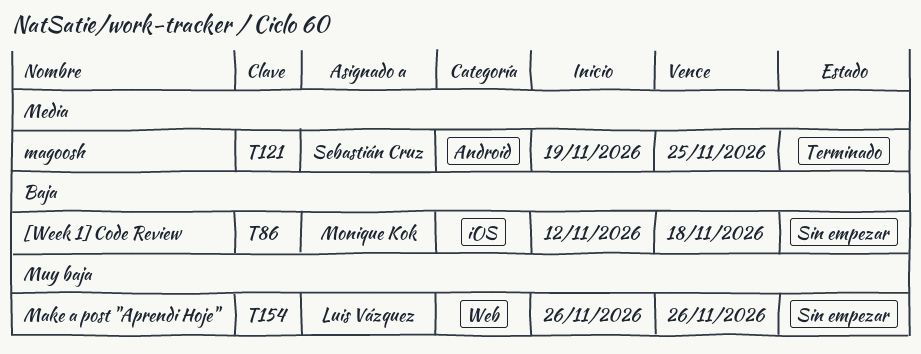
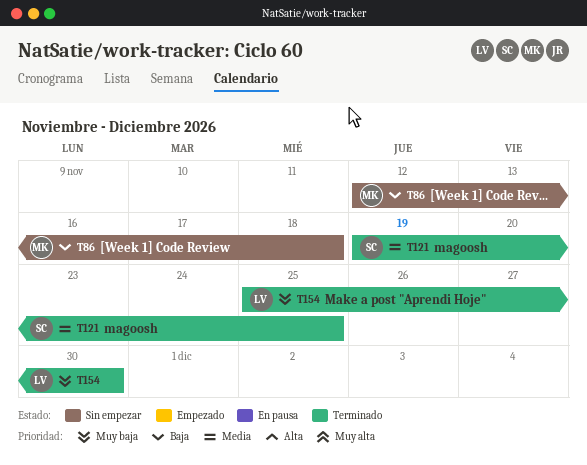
T154, status: Sin empezar -> Terminado
T154, start: Nov 26 -> Nov 25
T154, due: Nov 26 -> Nov 30

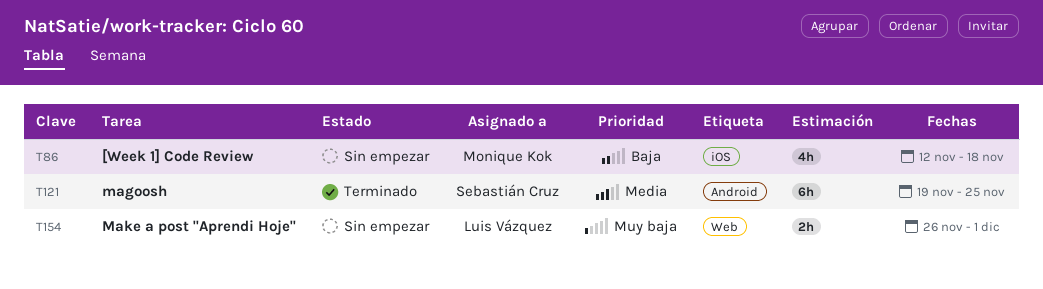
T154, status: Terminado -> Sin empezar
T154, start: Nov 25 -> Nov 26
T154, due: Nov 30 -> Dec 1

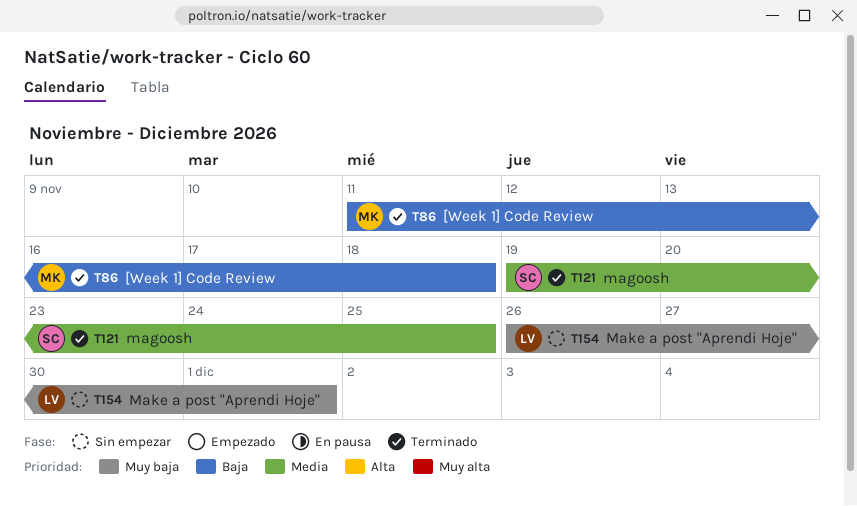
T86, status: Sin empezar -> Terminado
T86, start: Nov 12 -> Nov 11

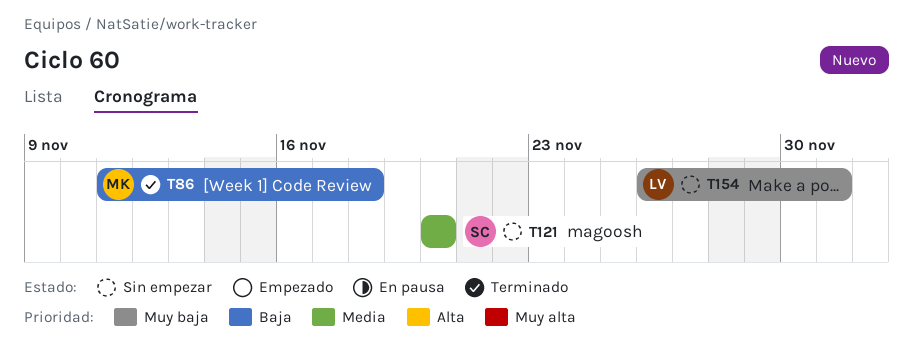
T121, status: Terminado -> Sin empezar
T121, start: Nov 19 -> Nov 20
T121, due: Nov 25 -> Nov 20

